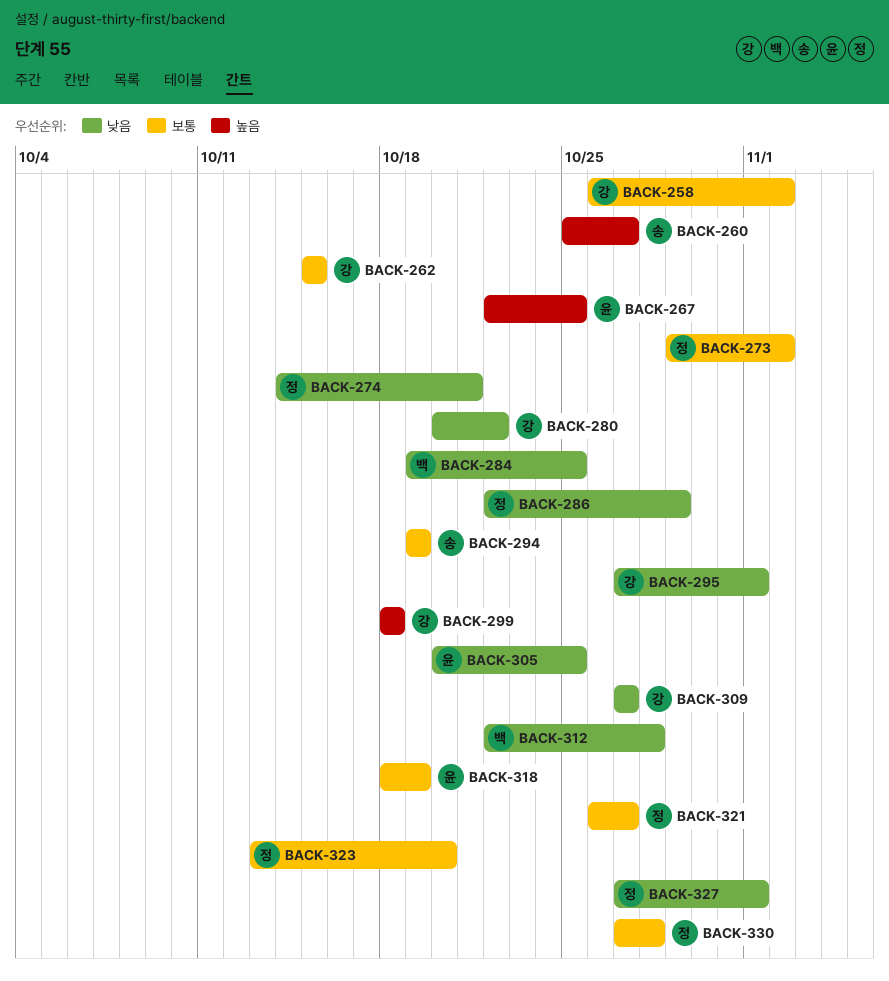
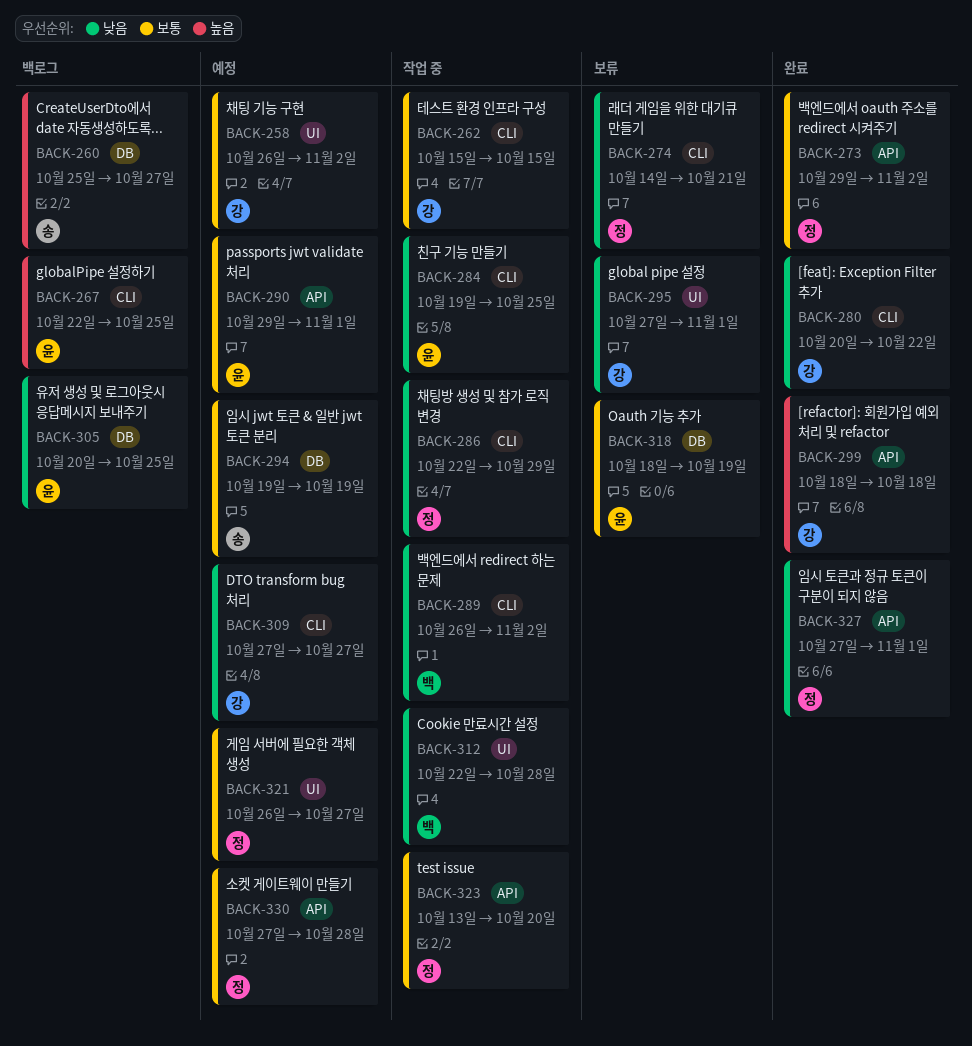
BACK-284, owner: 백 -> 윤
BACK-289: none -> present
BACK-290: none -> present

